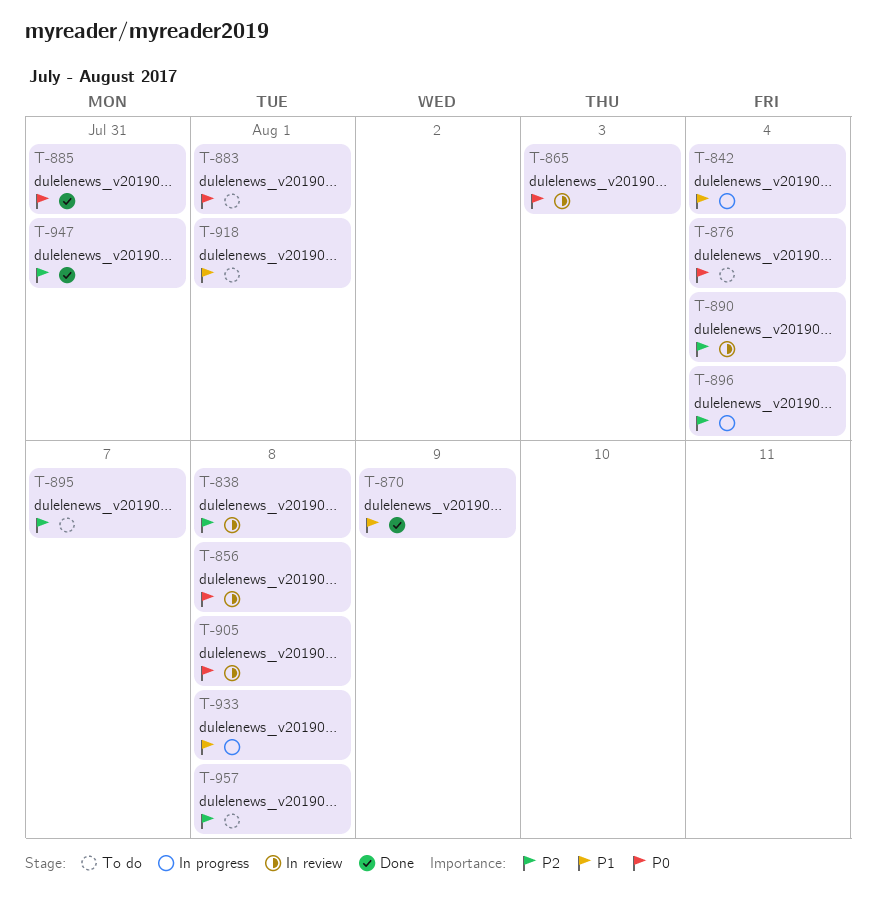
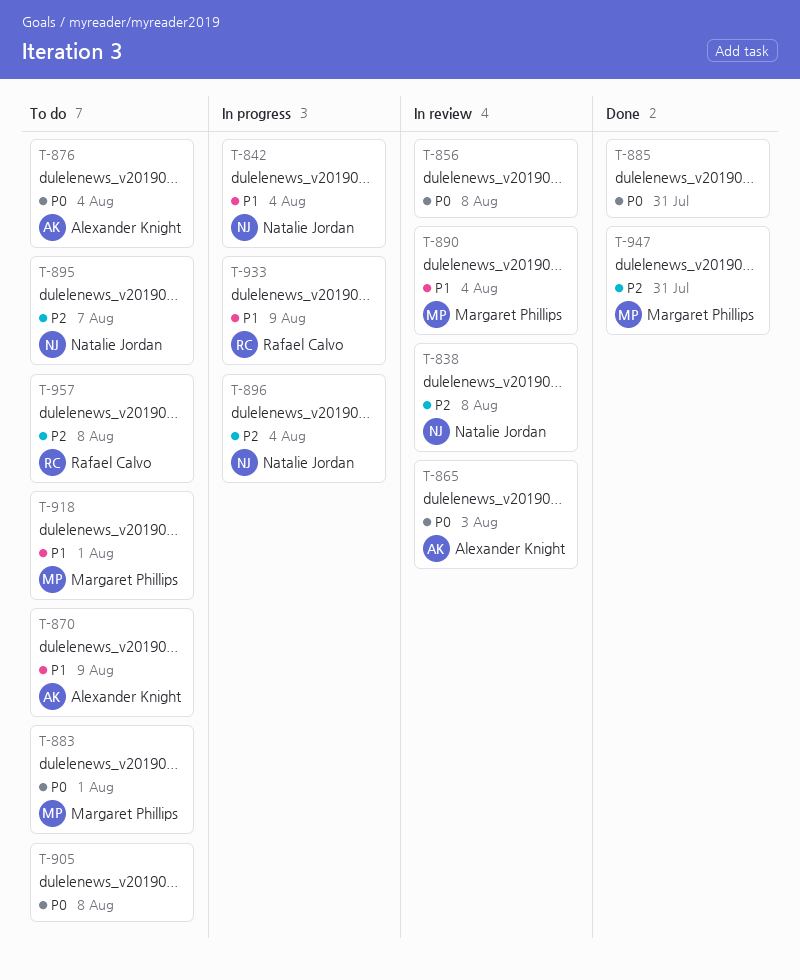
T-870, status: Done -> To do
T-890, priority: P2 -> P1
T-905, status: In review -> To do
T-933, due: Aug 8 -> Aug 9

